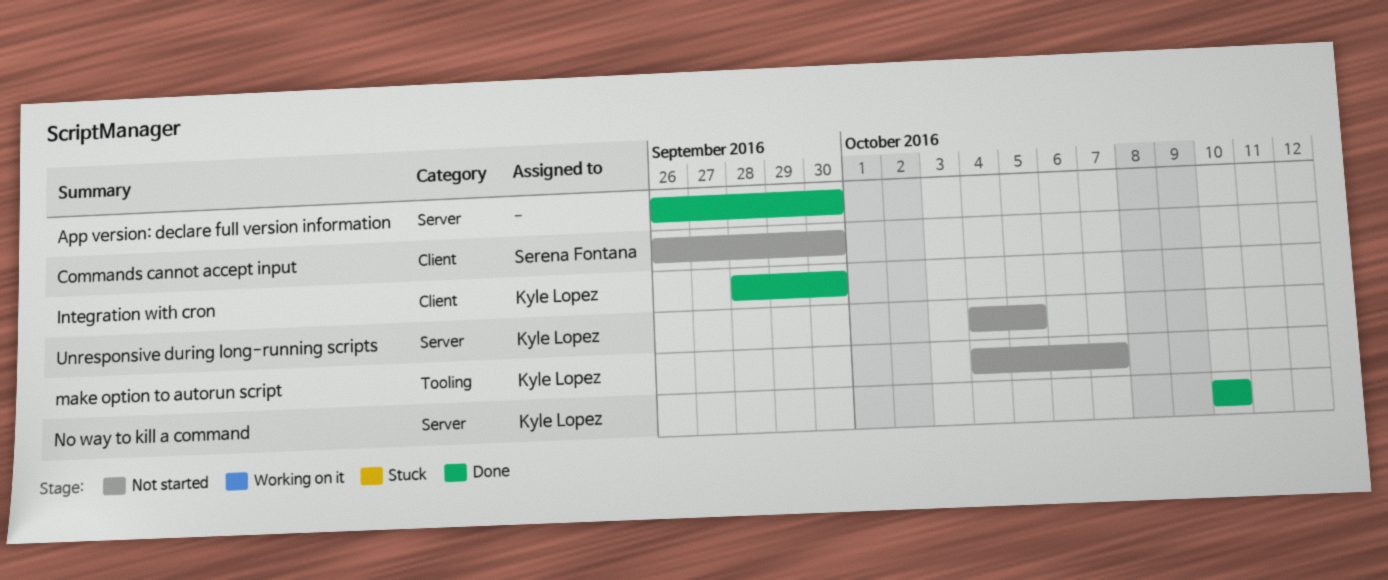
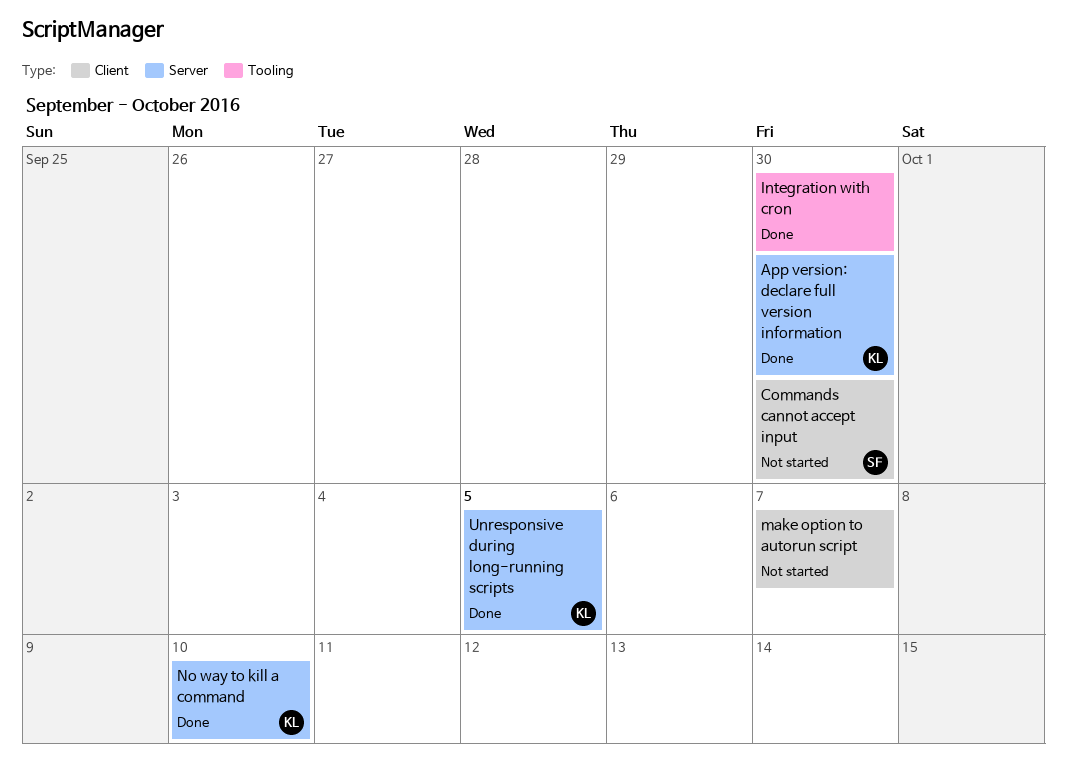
App version: declare full version information, owner: none -> Kyle Lopez
Integration with cron, owner: Kyle Lopez -> none
Integration with cron, label: Client -> Tooling
make option to autorun script, owner: Kyle Lopez -> none
make option to autorun script, label: Tooling -> Client
Unresponsive during long-running scripts, status: Not started -> Done

